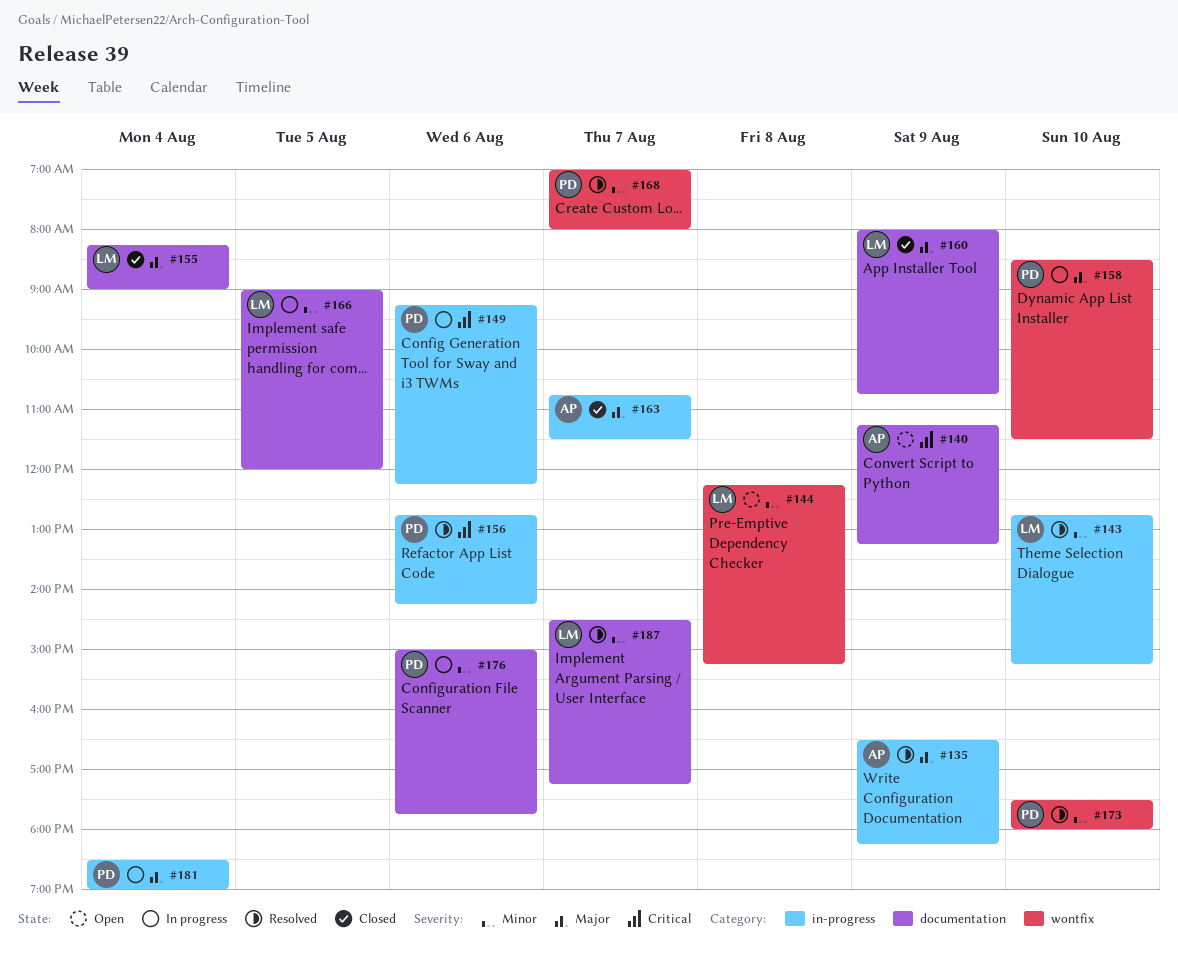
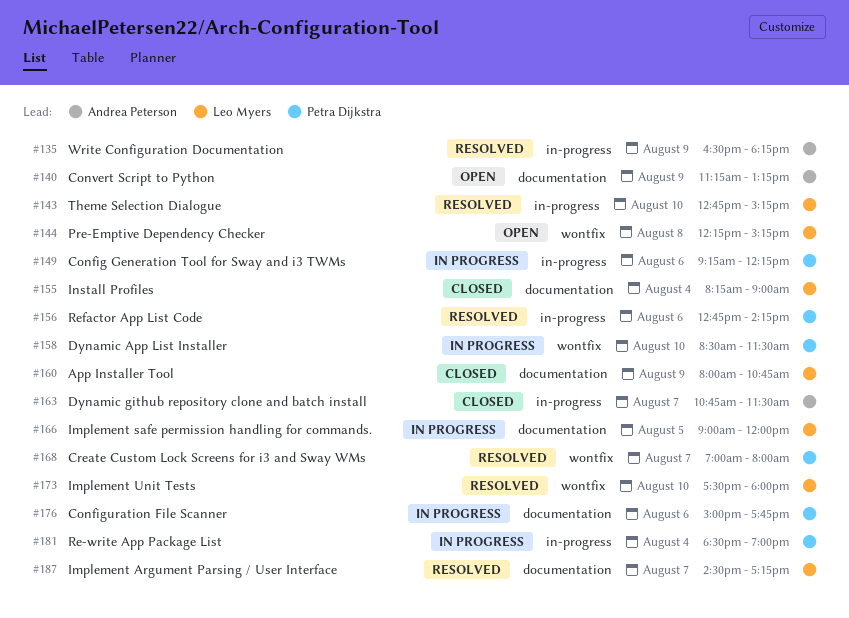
#173, owner: Petra Dijkstra -> Leo Myers

